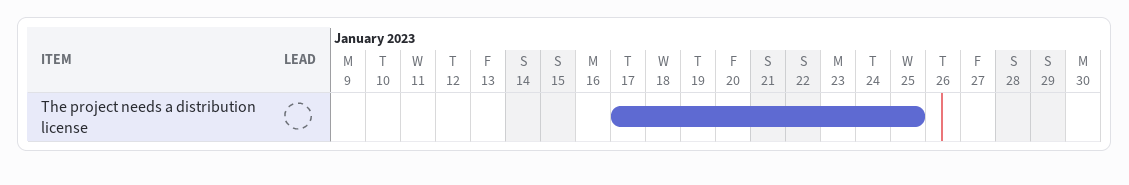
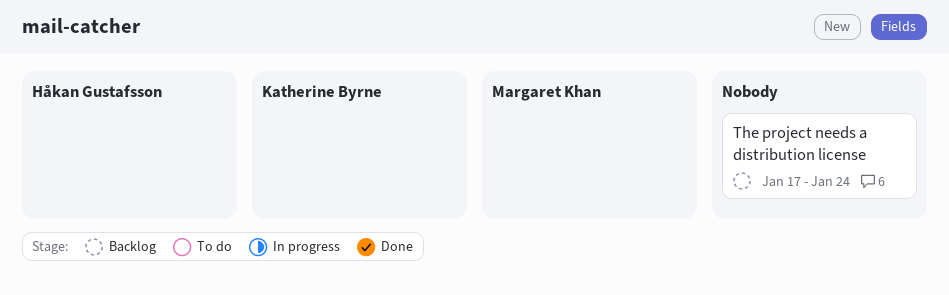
The project needs a distribution license, due: Jan 25 -> Jan 24

